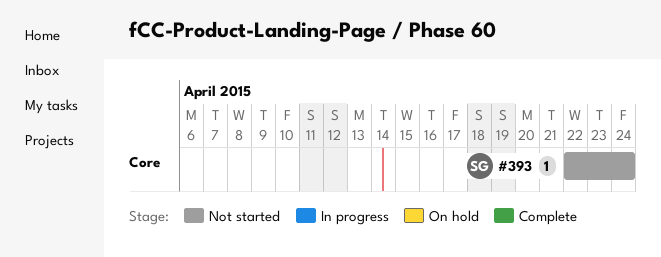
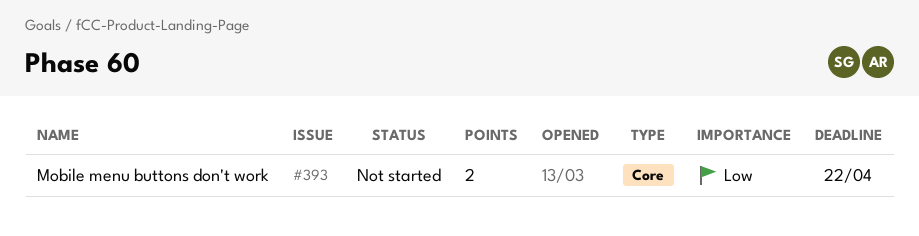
#393, estimate: 1 -> 2
#393, due: Apr 24 -> Apr 22

